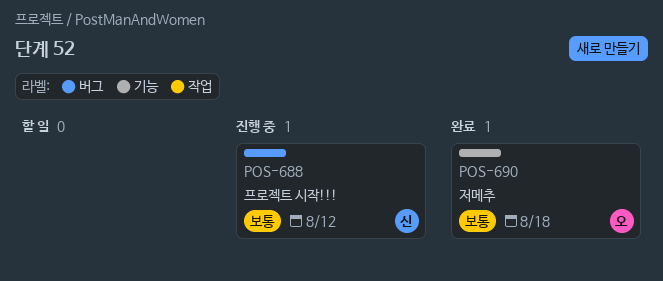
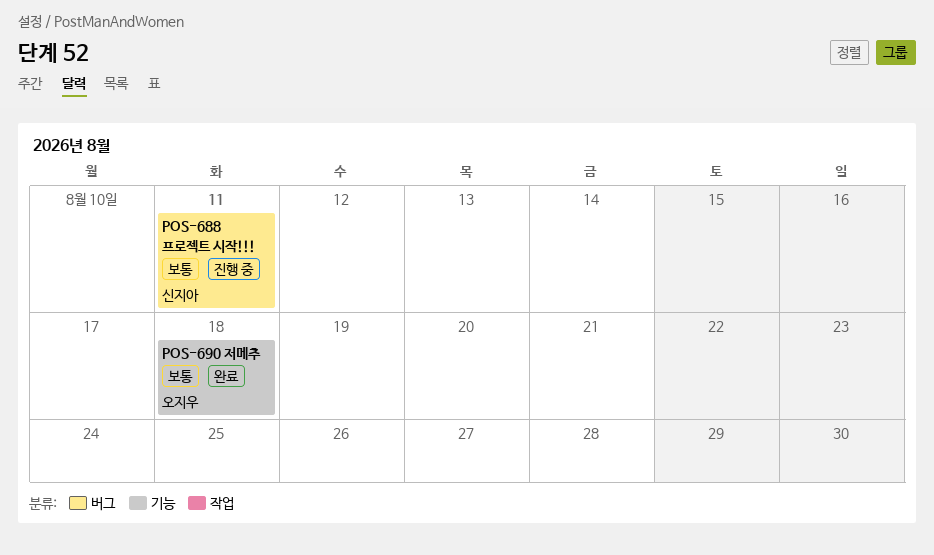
POS-688, due: Aug 12 -> Aug 11

